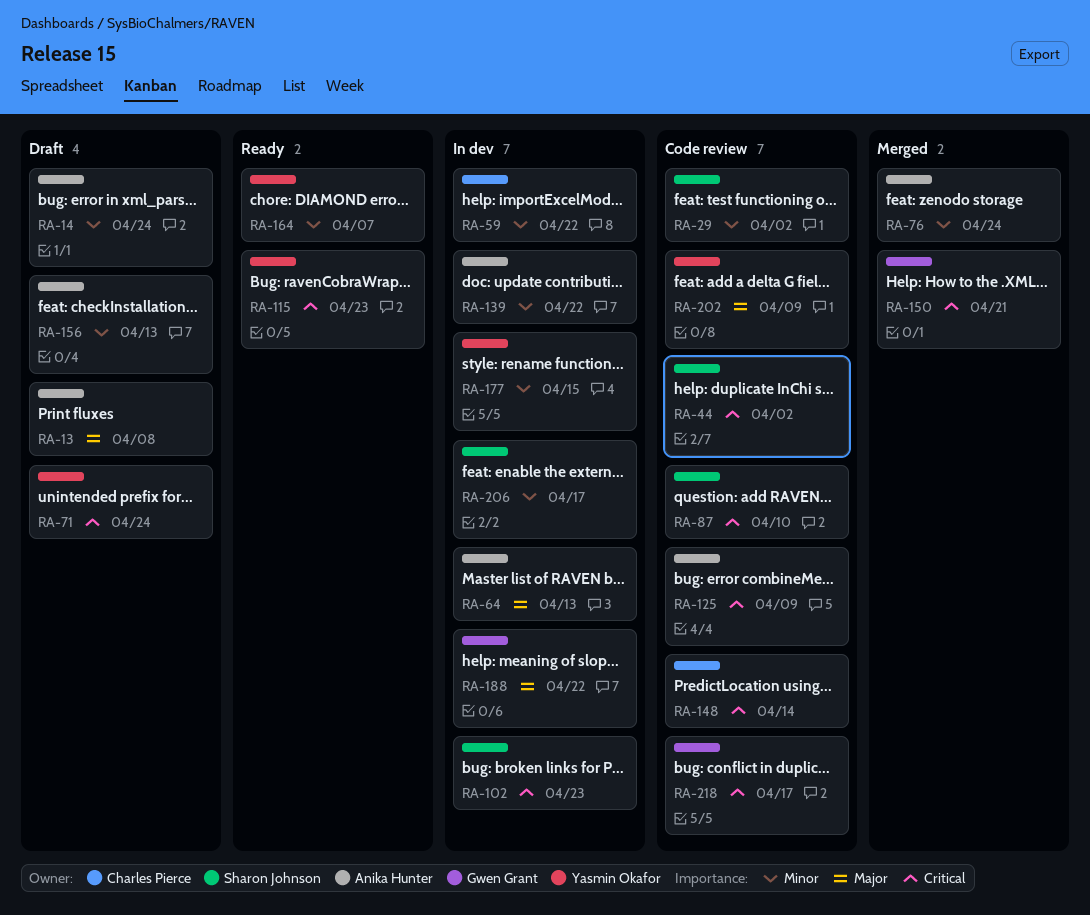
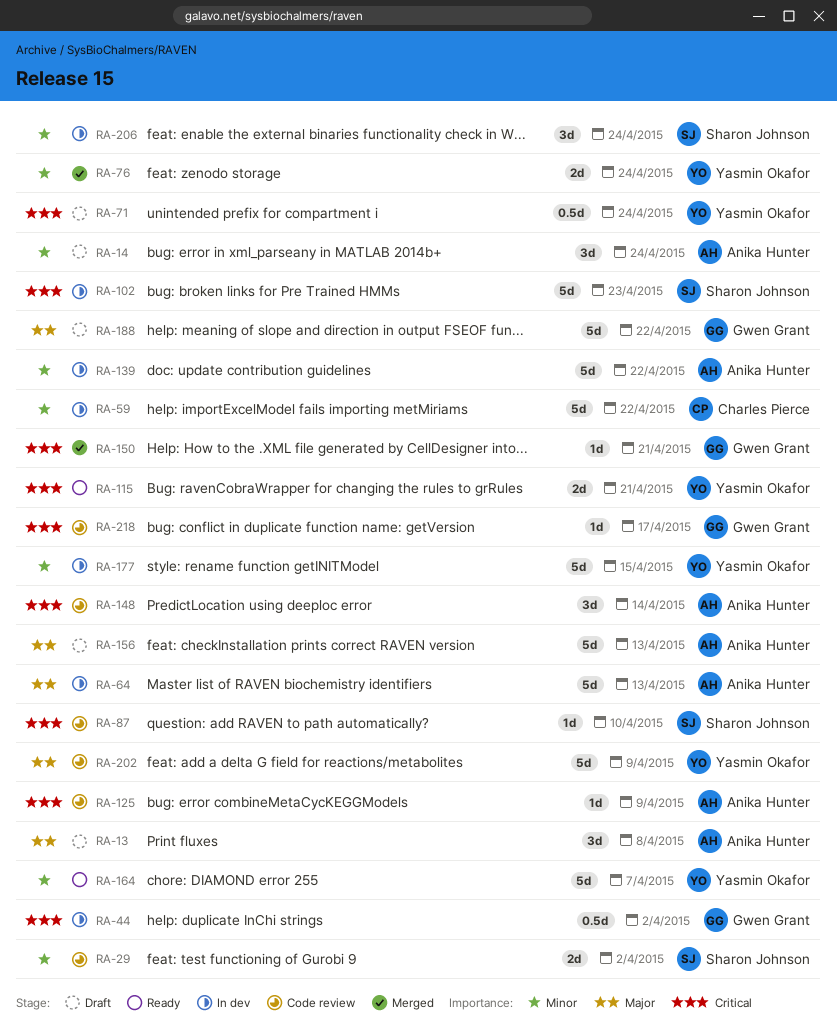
RA-44, status: Code review -> In dev
RA-44, owner: Sharon Johnson -> Gwen Grant
RA-76, owner: Anika Hunter -> Yasmin Okafor
RA-115, due: Apr 23 -> Apr 21
RA-148, owner: Charles Pierce -> Anika Hunter
RA-156, priority: Minor -> Major
RA-188, status: In dev -> Draft
RA-206, due: Apr 17 -> Apr 24

